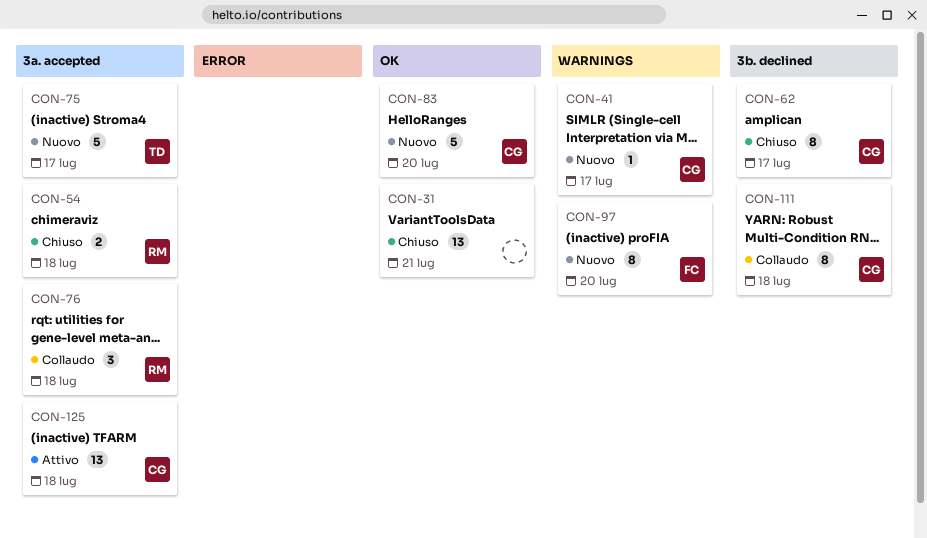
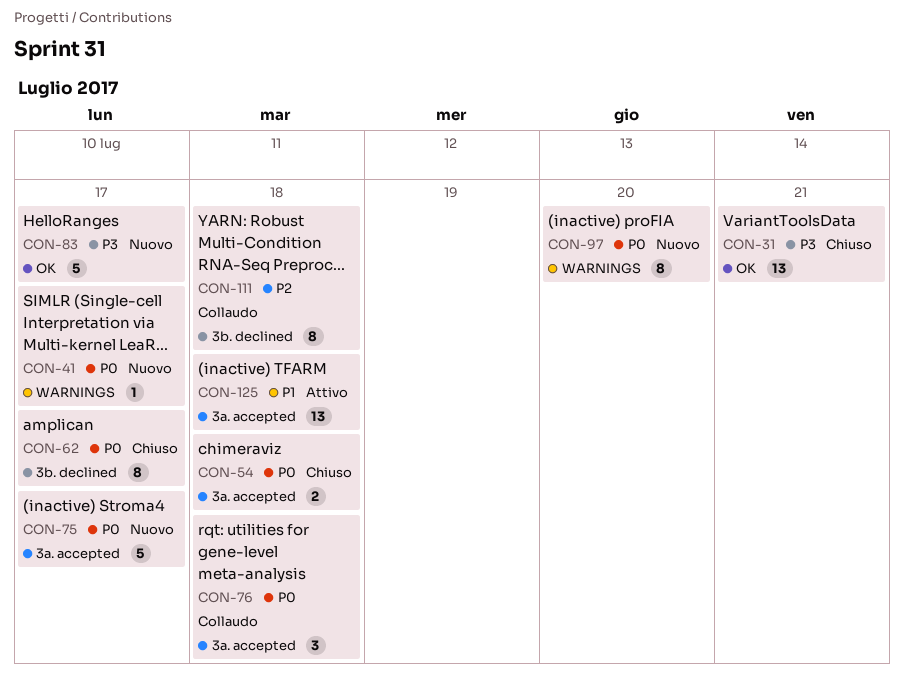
CON-83, due: Jul 20 -> Jul 17

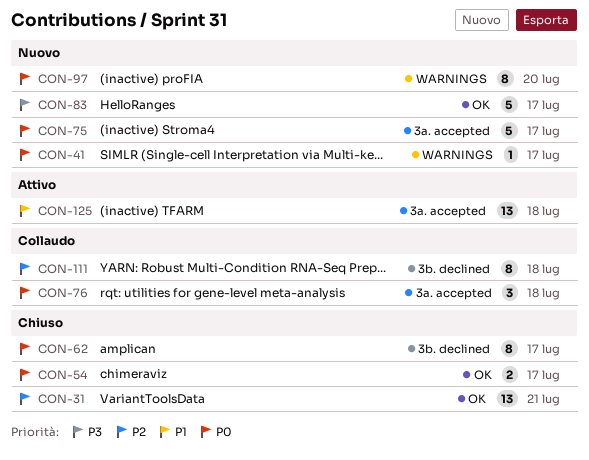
CON-31, priority: P3 -> P2
CON-54, label: 3a. accepted -> OK
CON-54, due: Jul 18 -> Jul 17

